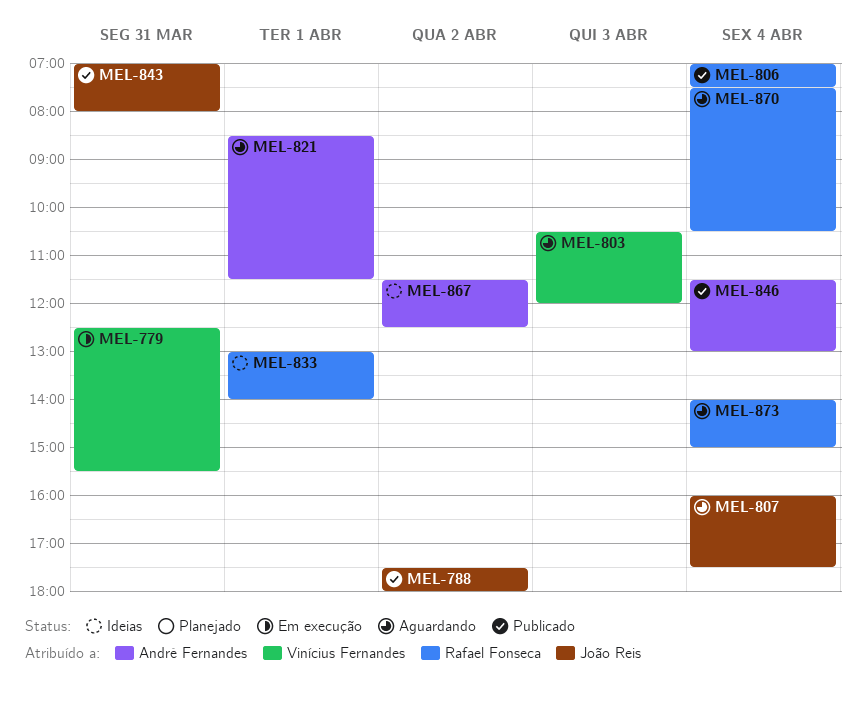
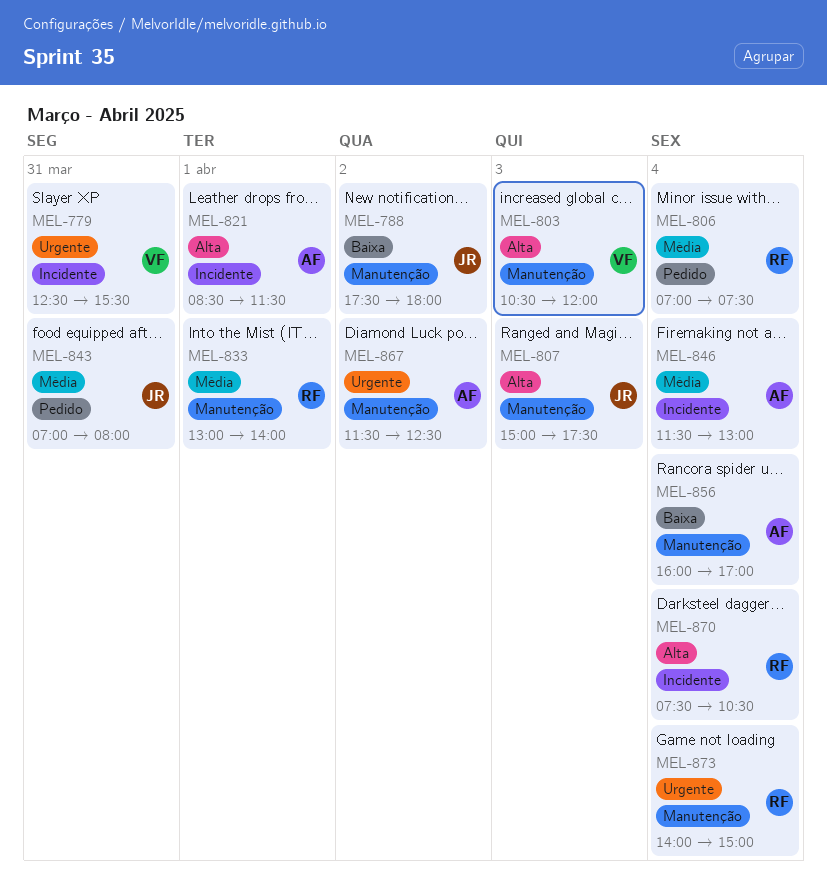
MEL-807, day: Apr 4 -> Apr 3
MEL-807, begins: 16:00 -> 15:00
MEL-856: none -> present

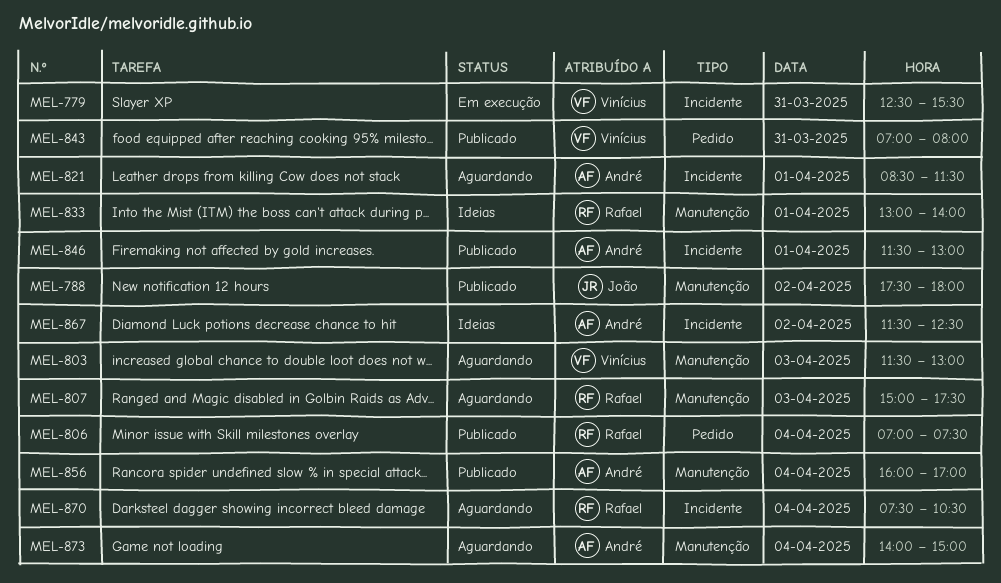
MEL-803, begins: 10:30 -> 11:30
MEL-803, ends: 12:00 -> 13:00
MEL-807, owner: João -> Rafael
MEL-843, owner: João -> Vinícius
MEL-846, day: Apr 4 -> Apr 1
MEL-867, label: Manutenção -> Incidente
MEL-873, owner: Rafael -> André

